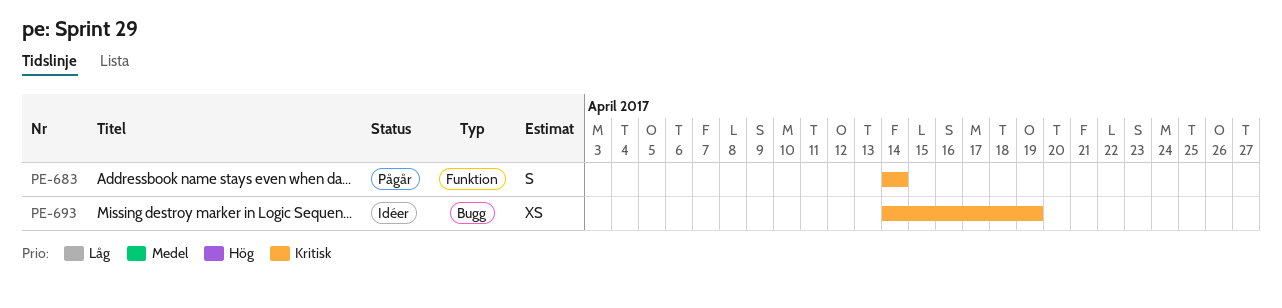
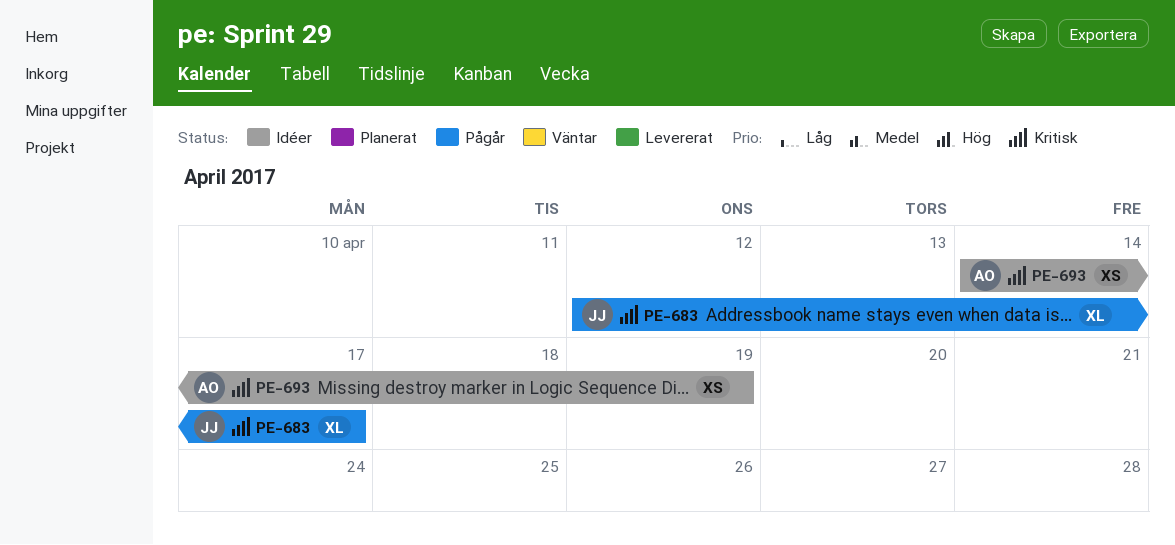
PE-683, estimate: S -> XL
PE-683, start: Apr 14 -> Apr 12
PE-683, due: Apr 14 -> Apr 17

